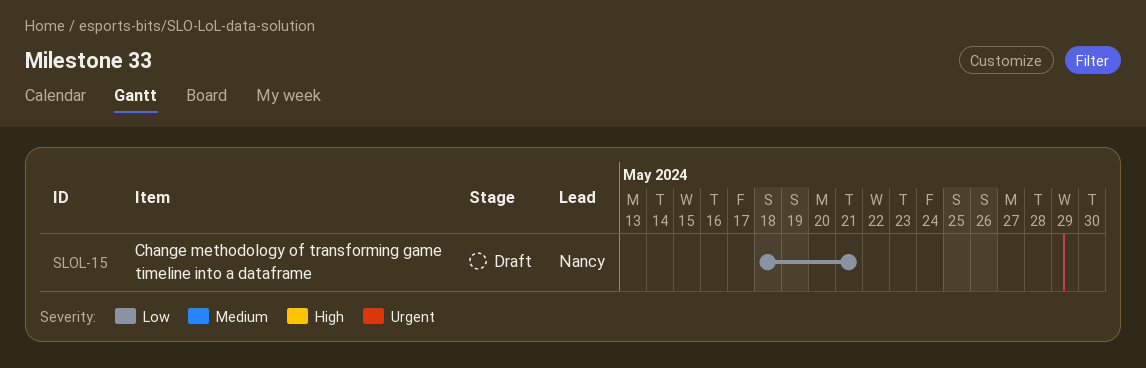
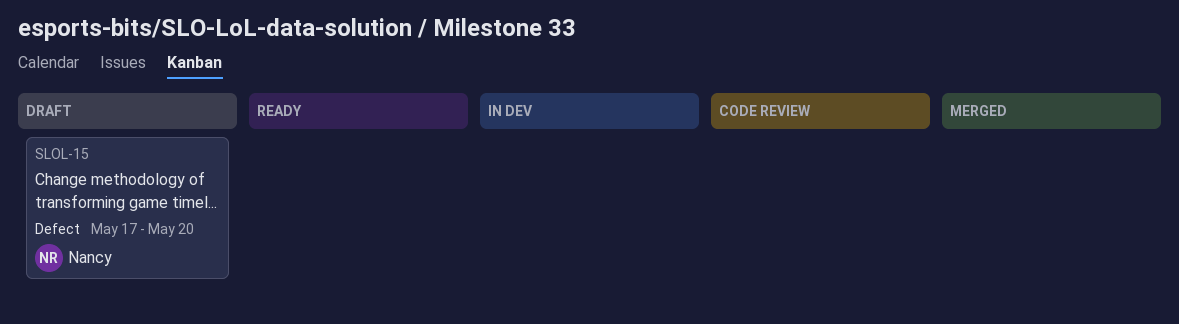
SLOL-15, start: May 18 -> May 17
SLOL-15, due: May 21 -> May 20

